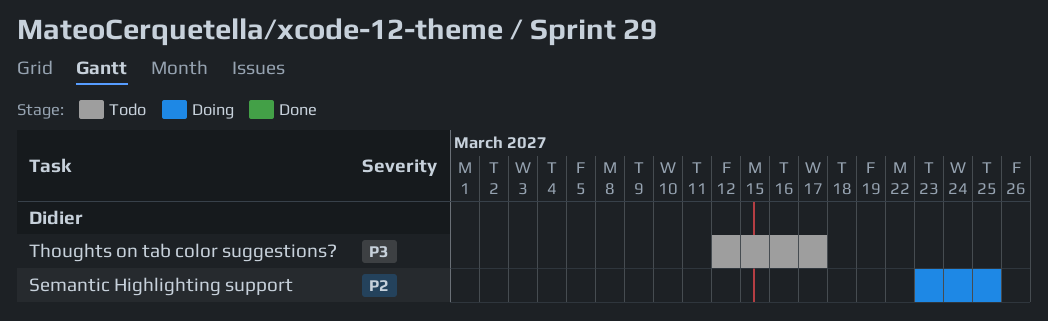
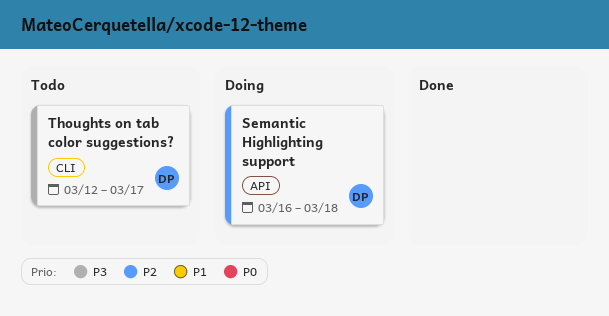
Semantic Highlighting support, start: Mar 23 -> Mar 16
Semantic Highlighting support, due: Mar 25 -> Mar 18

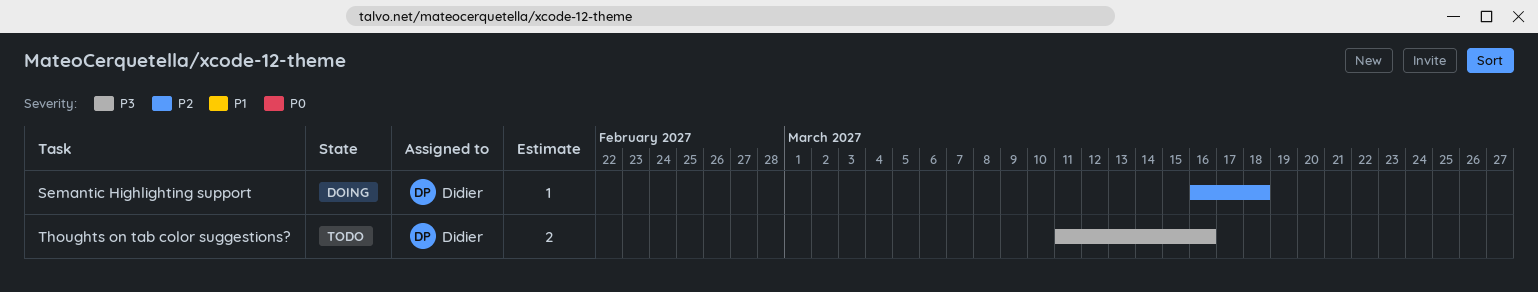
Thoughts on tab color suggestions?, start: Mar 12 -> Mar 11
Thoughts on tab color suggestions?, due: Mar 17 -> Mar 16

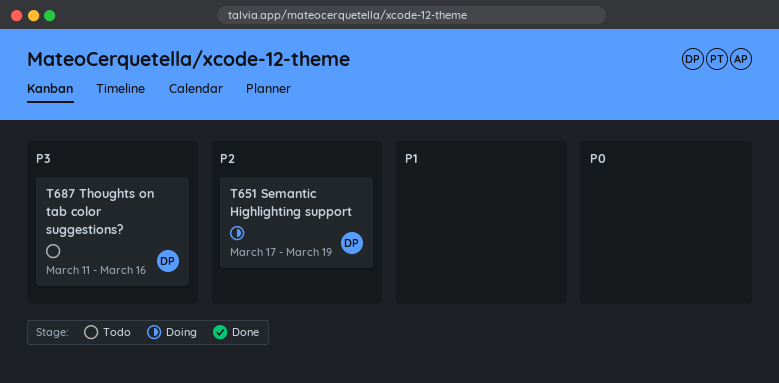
Semantic Highlighting support, start: Mar 16 -> Mar 17
Semantic Highlighting support, due: Mar 18 -> Mar 19

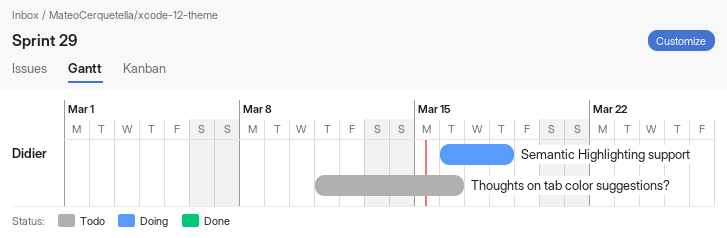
Semantic Highlighting support, start: Mar 17 -> Mar 16
Semantic Highlighting support, due: Mar 19 -> Mar 18

